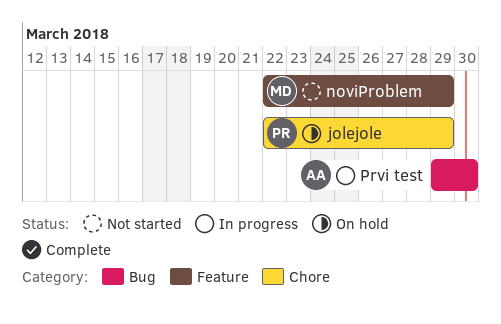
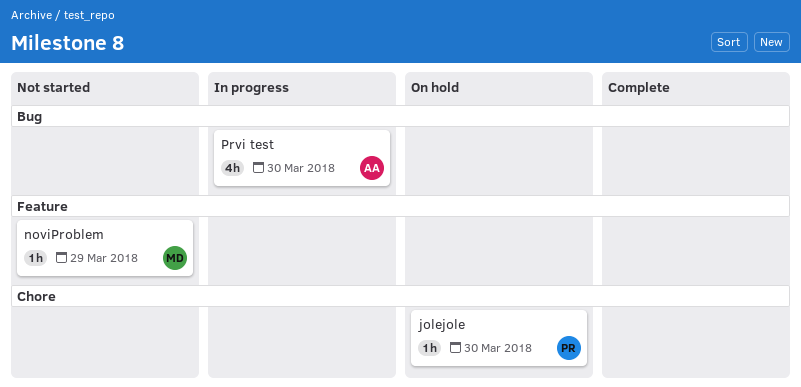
jolejole, due: Mar 29 -> Mar 30

